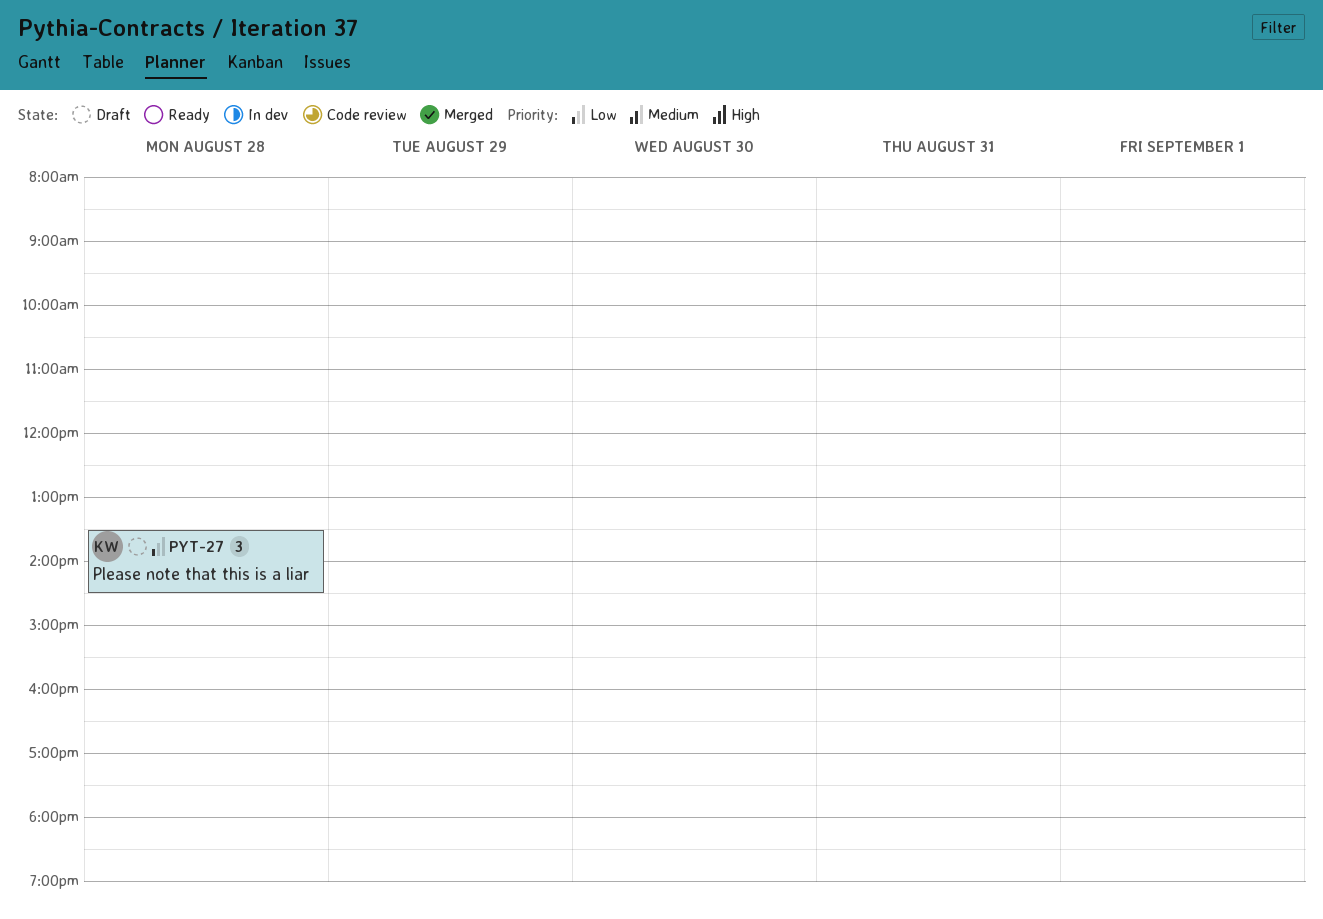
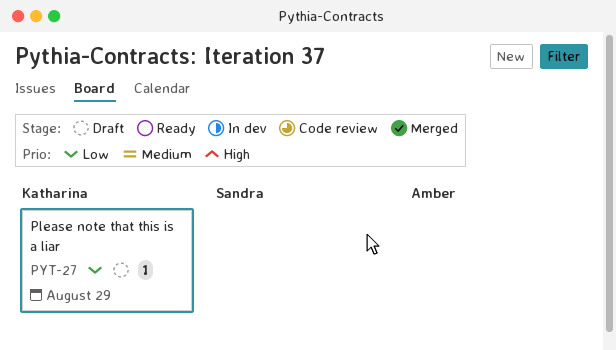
PYT-27, estimate: 3 -> 1
PYT-27, day: Aug 28 -> Aug 29

